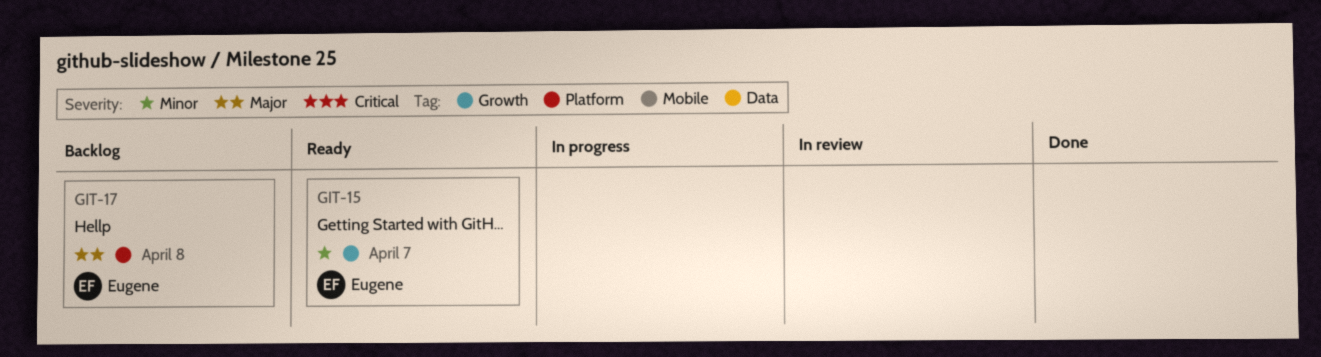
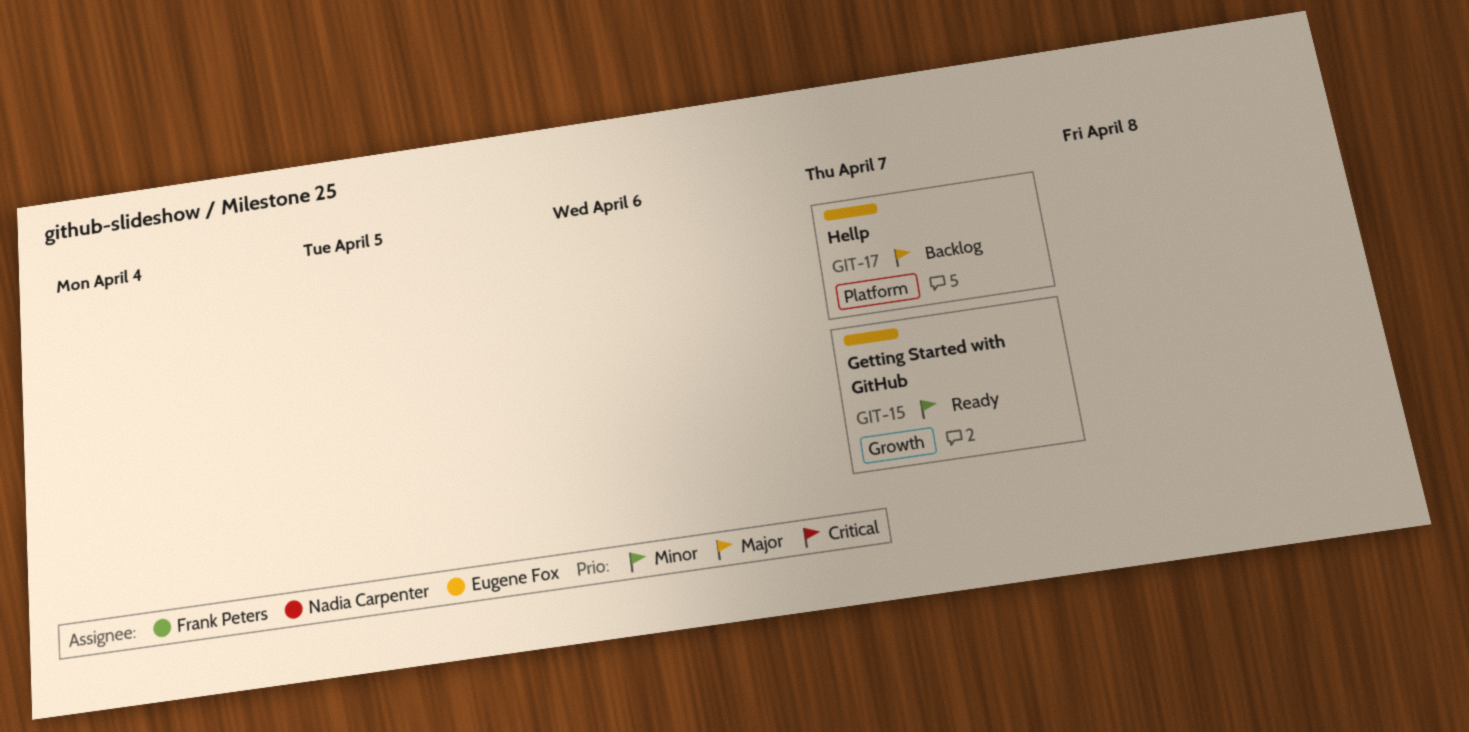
GIT-17, due: Apr 8 -> Apr 7

